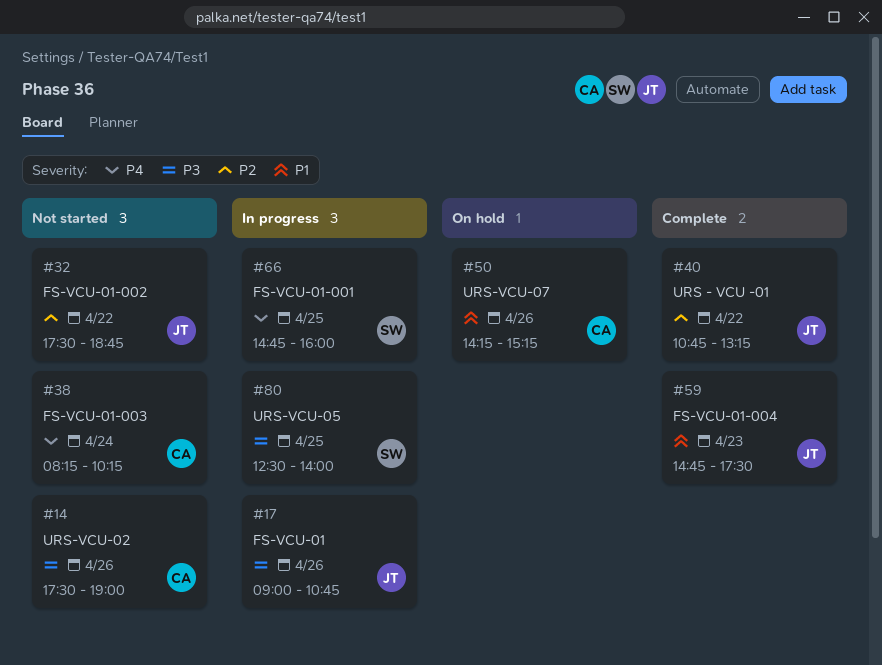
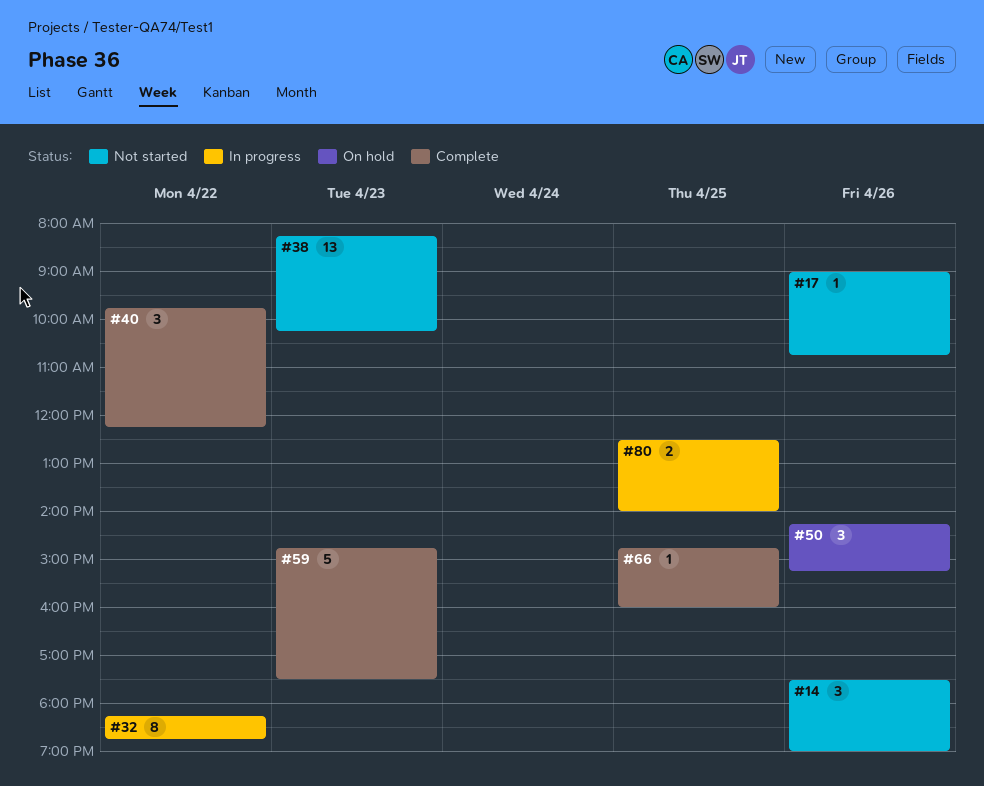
#17, status: In progress -> Not started
#32, status: Not started -> In progress
#32, begins: 17:30 -> 18:15
#38, day: Apr 24 -> Apr 23
#40, begins: 10:45 -> 09:45
#40, ends: 13:15 -> 12:15
#66, status: In progress -> Complete

